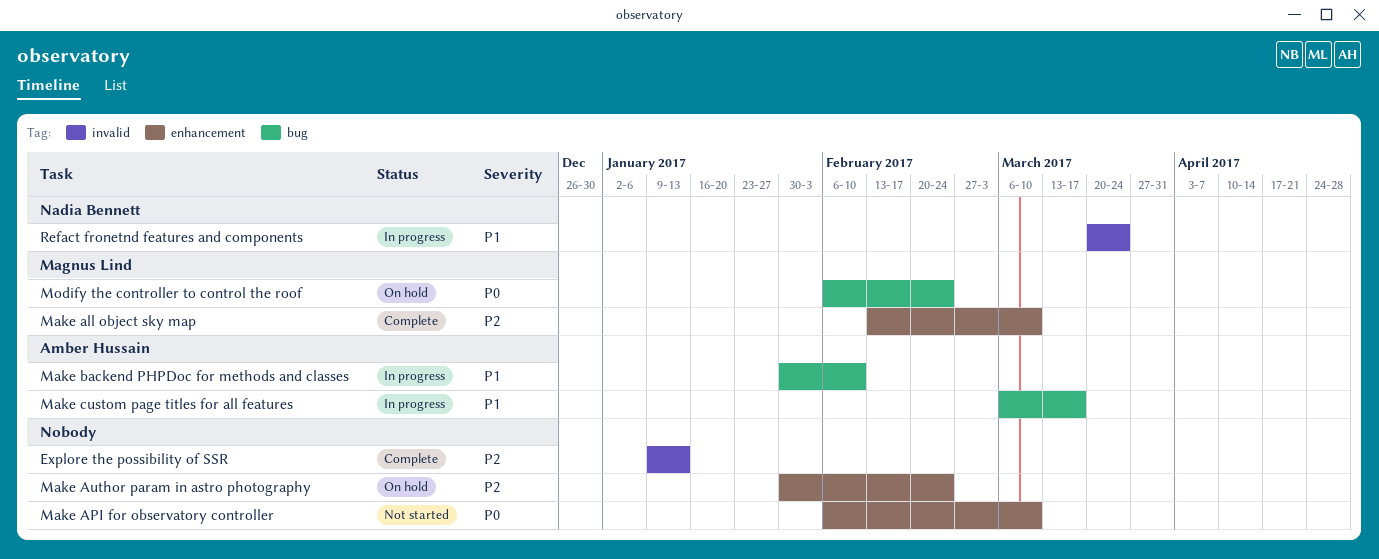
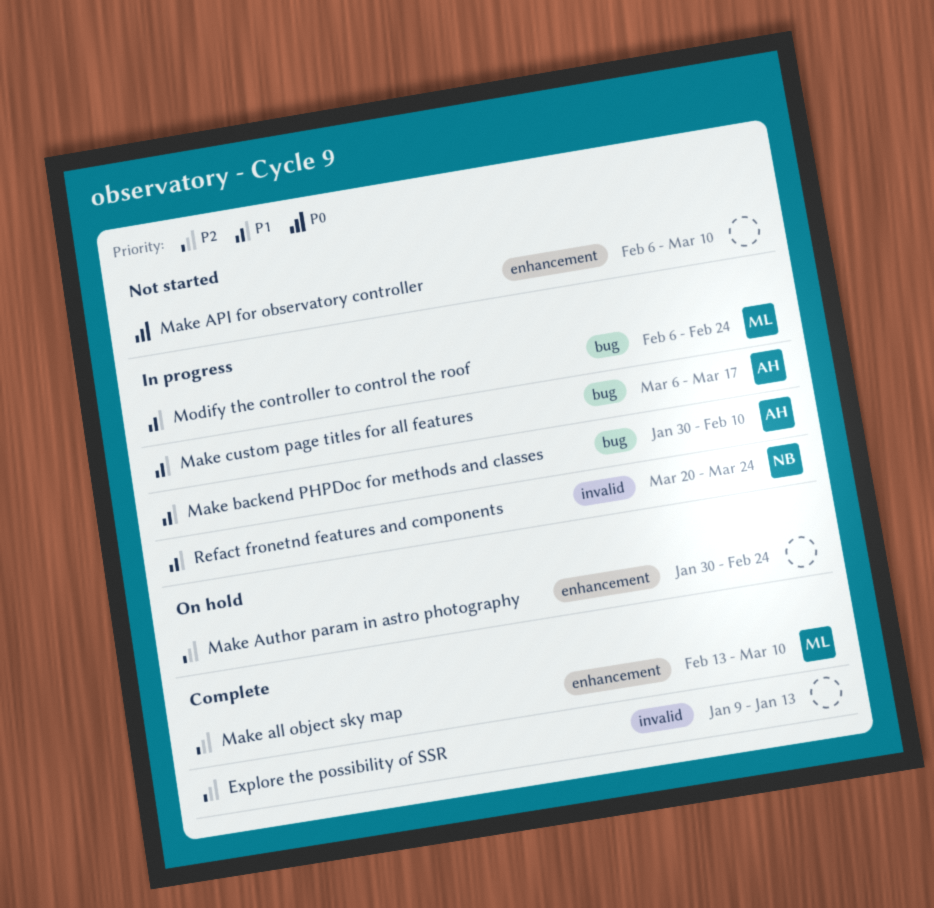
Modify the controller to control the roof, status: On hold -> In progress
Modify the controller to control the roof, priority: P0 -> P1

